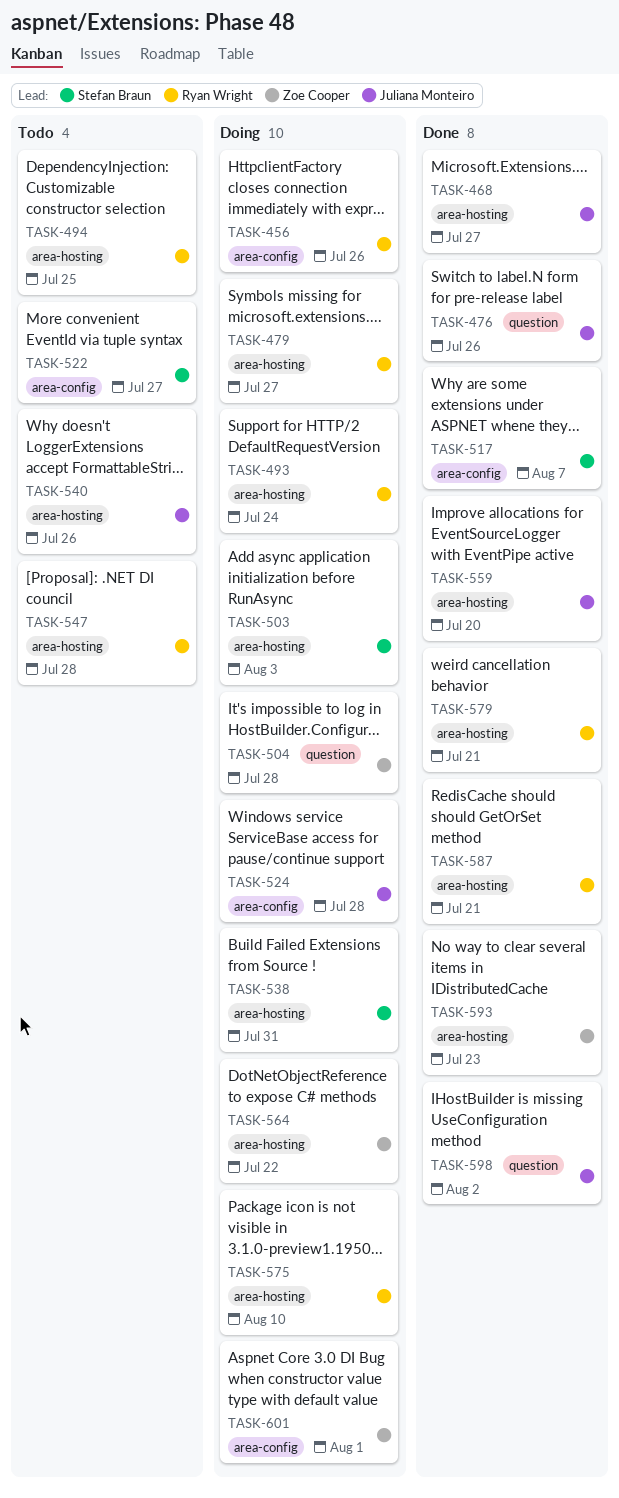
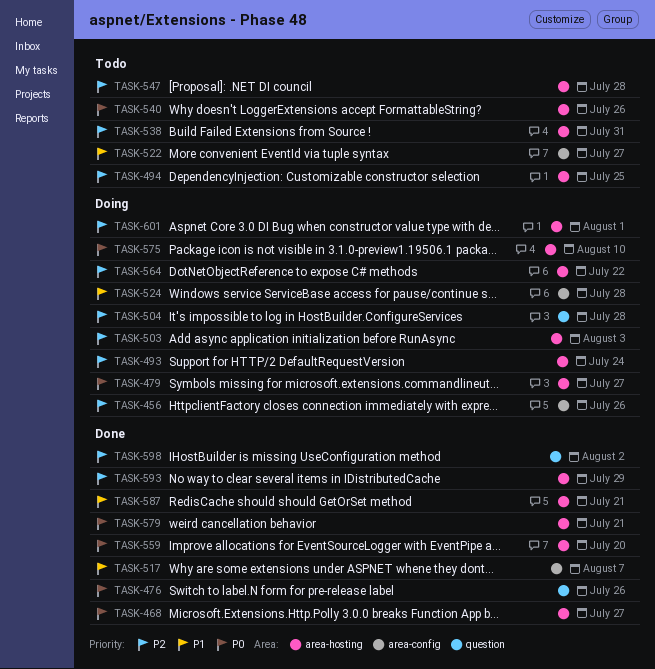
TASK-538, status: Doing -> Todo
TASK-593, due: Jul 23 -> Jul 29
TASK-601, label: area-config -> area-hosting

